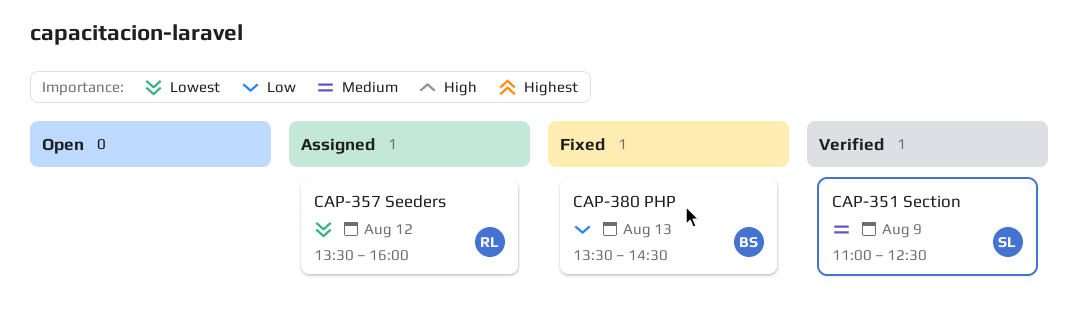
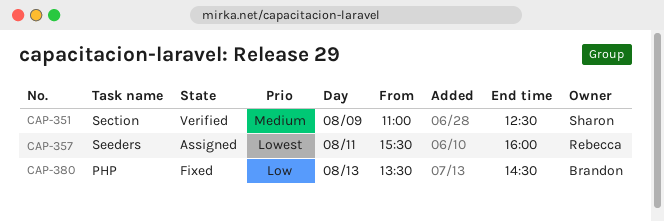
CAP-357, day: Aug 12 -> Aug 11
CAP-357, begins: 13:30 -> 15:30

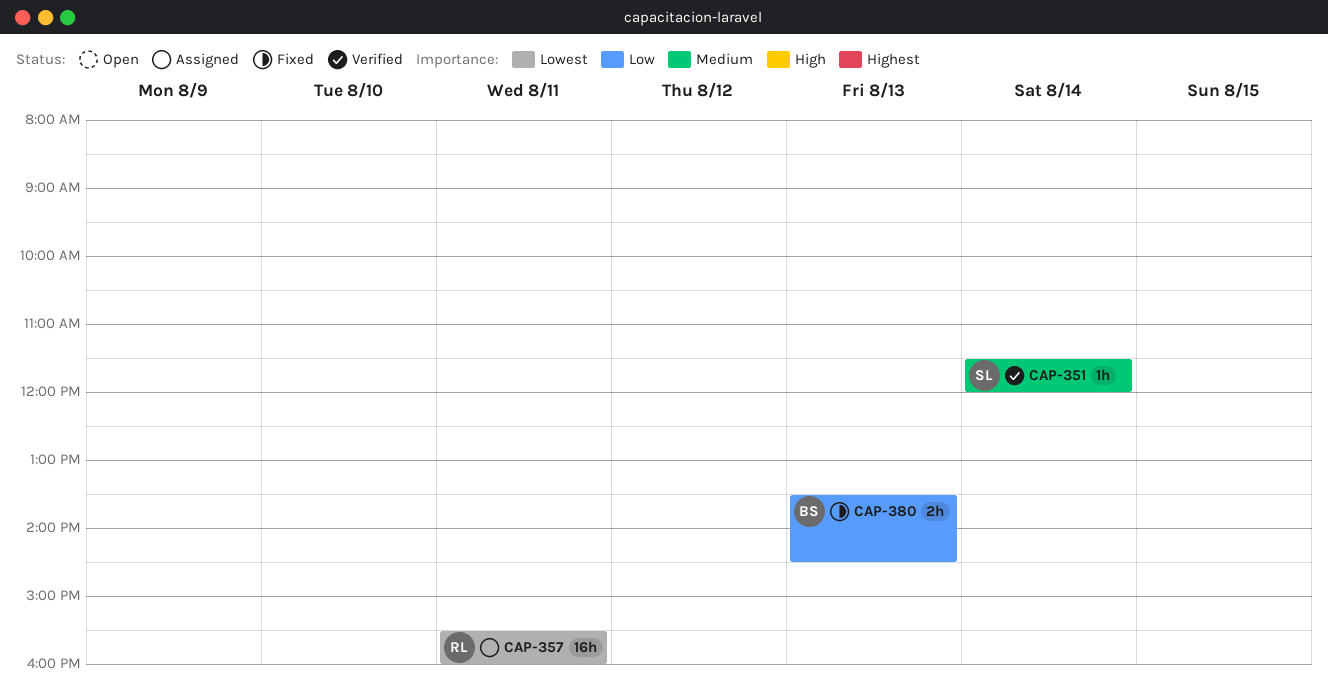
CAP-351, day: Aug 9 -> Aug 14
CAP-351, begins: 11:00 -> 11:30
CAP-351, ends: 12:30 -> 12:00

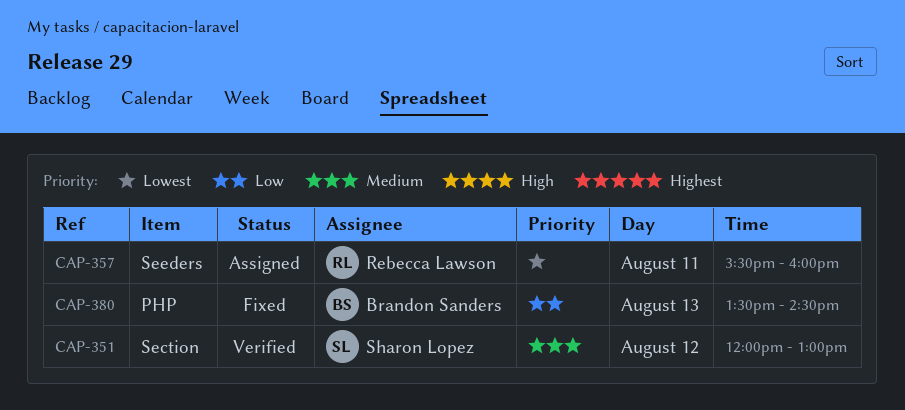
CAP-351, day: Aug 14 -> Aug 12
CAP-351, begins: 11:30 -> 12:00
CAP-351, ends: 12:00 -> 13:00

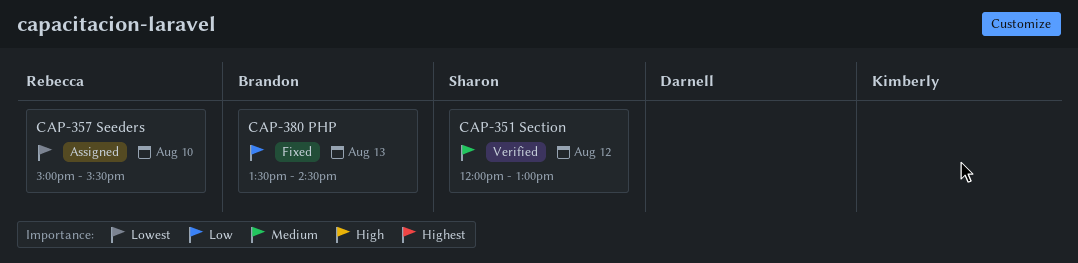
CAP-357, day: Aug 11 -> Aug 10
CAP-357, begins: 15:30 -> 15:00
CAP-357, ends: 16:00 -> 15:30

